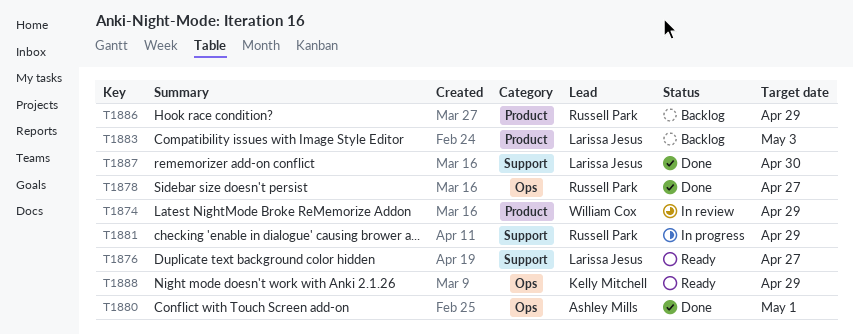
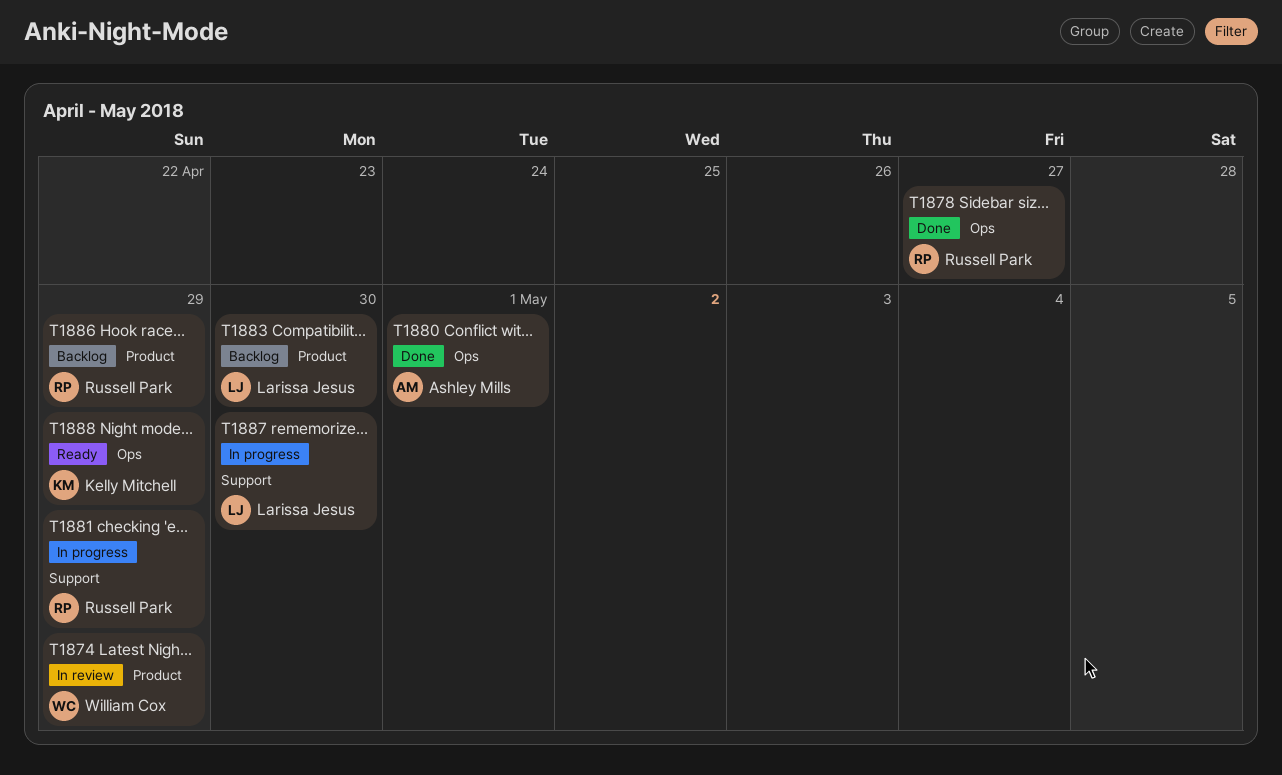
T1876: present -> none
T1883, due: May 3 -> Apr 30
T1887, status: Done -> In progress

